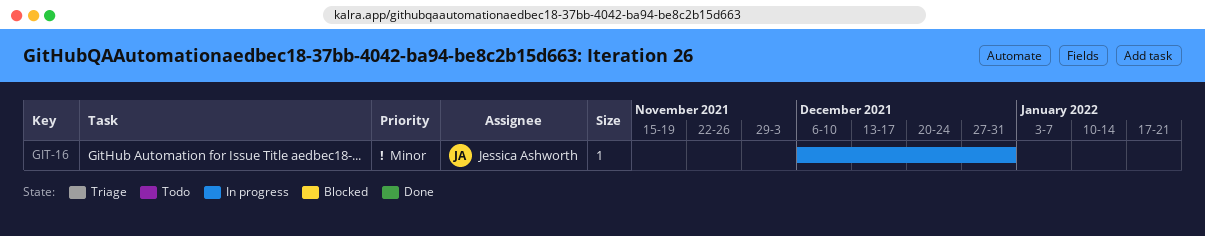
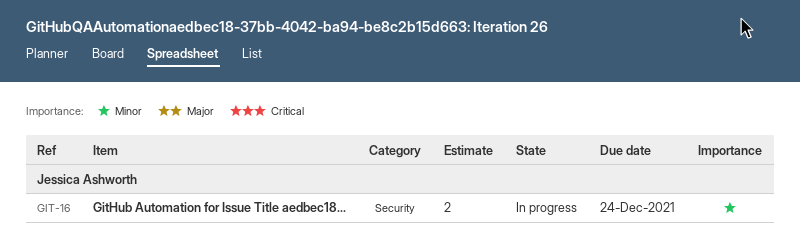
GIT-16, estimate: 1 -> 2
GIT-16, due: Dec 31 -> Dec 24

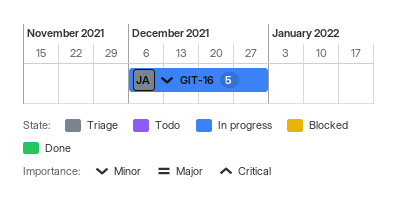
GIT-16, estimate: 2 -> 5
GIT-16, due: Dec 24 -> Dec 31

